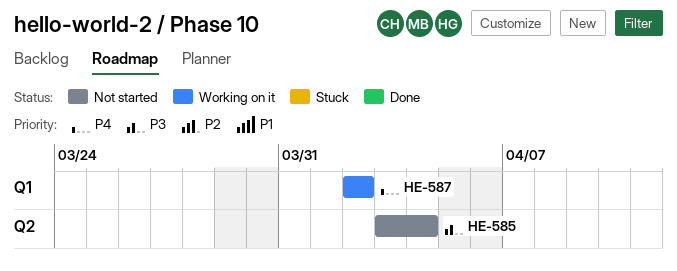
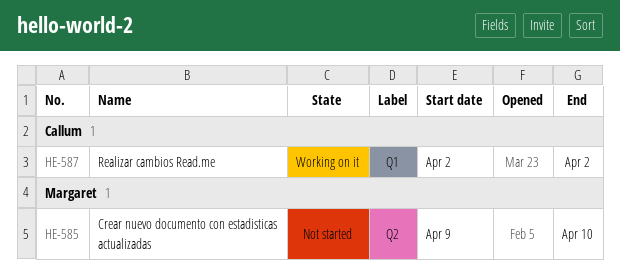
HE-585, start: Apr 3 -> Apr 9
HE-585, due: Apr 4 -> Apr 10

